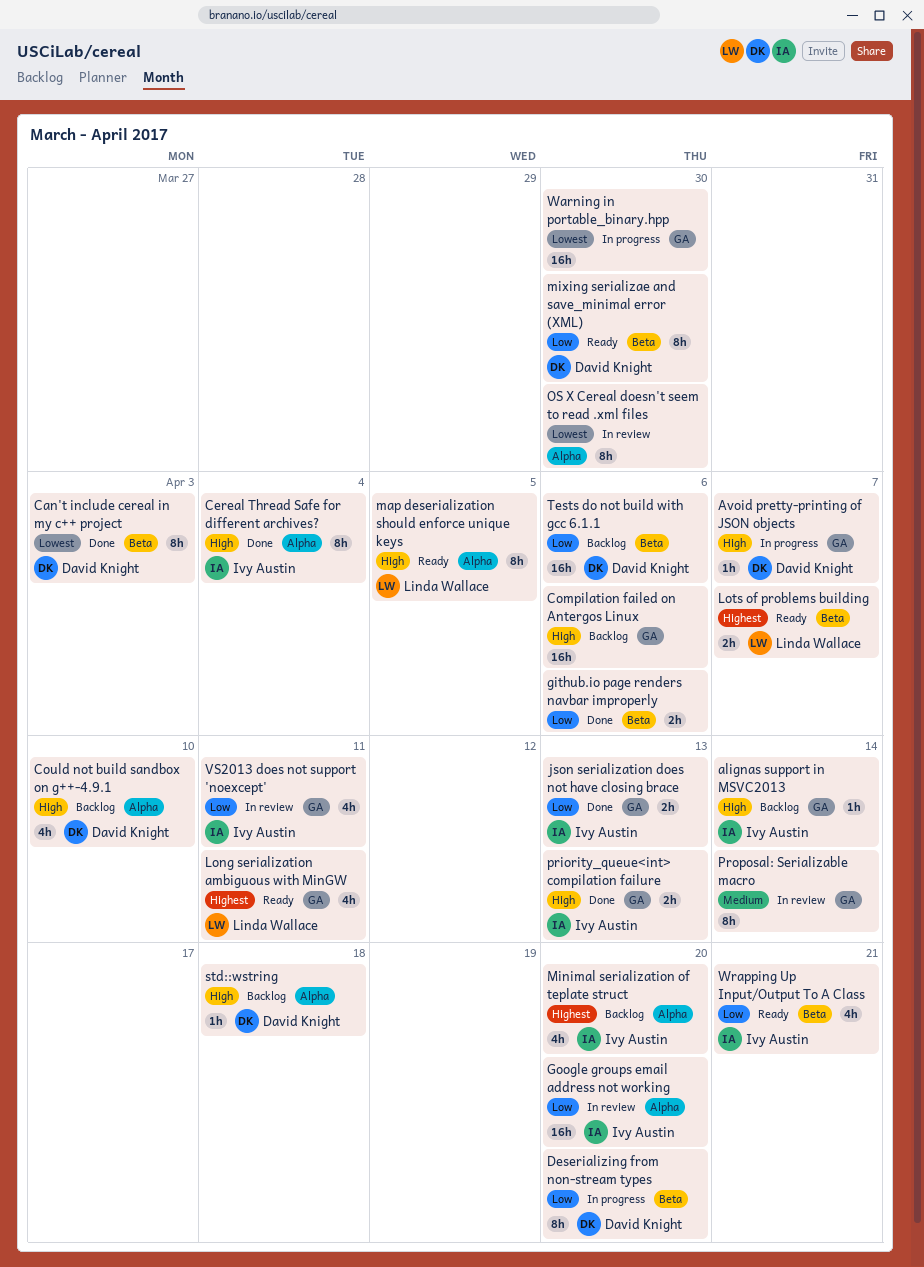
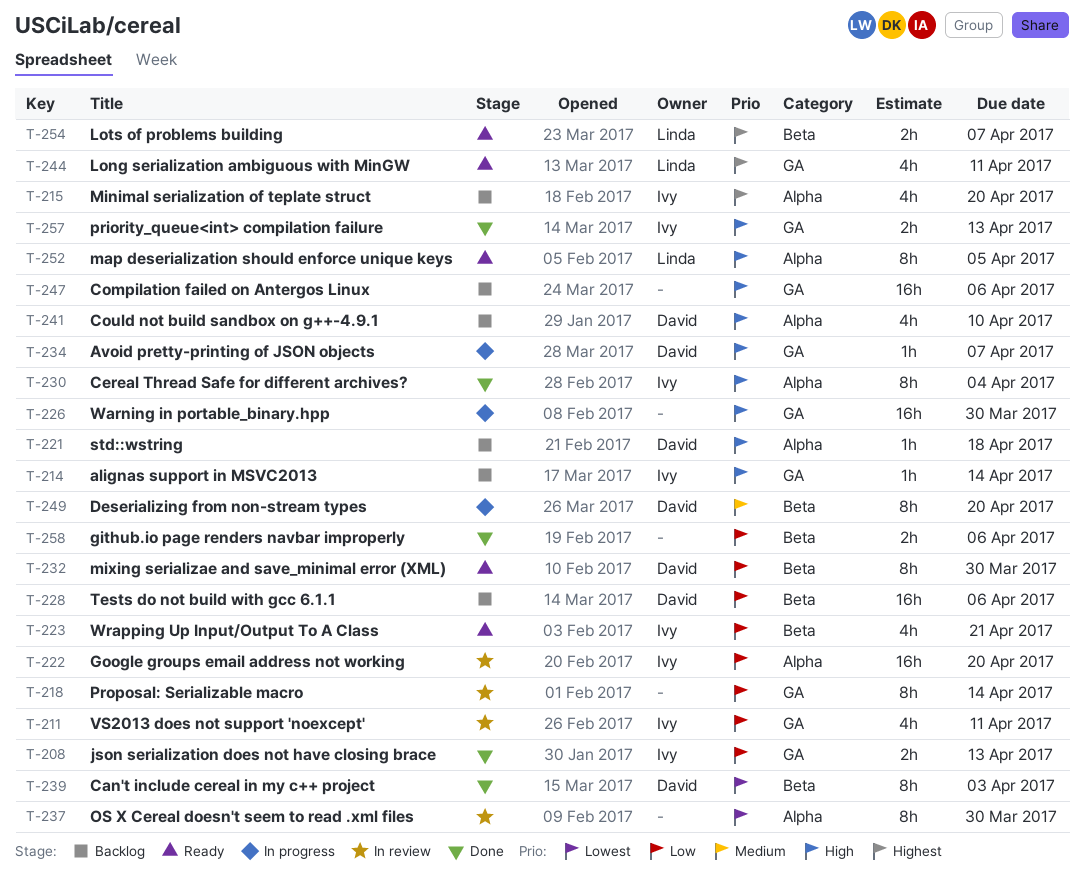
Deserializing from non-stream types, priority: Low -> Medium
Proposal: Serializable macro, priority: Medium -> Low
Warning in portable_binary.hpp, priority: Lowest -> High

